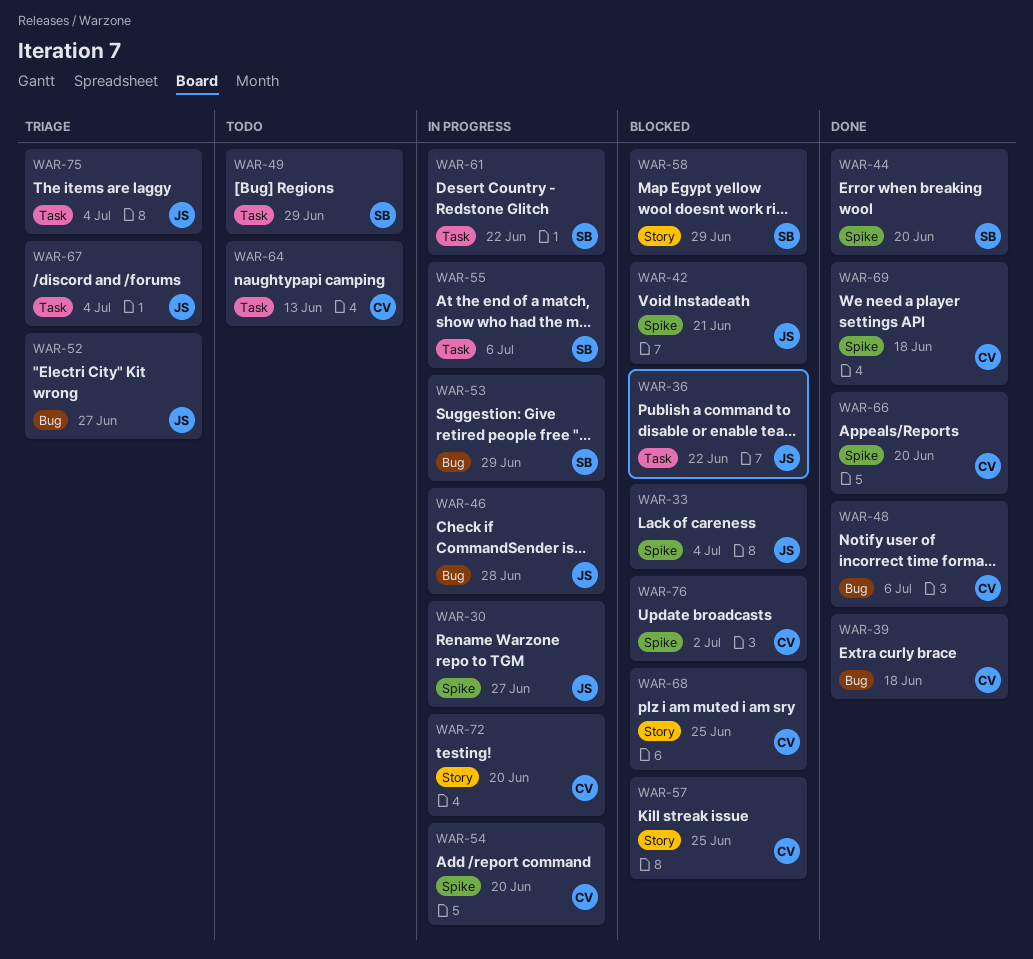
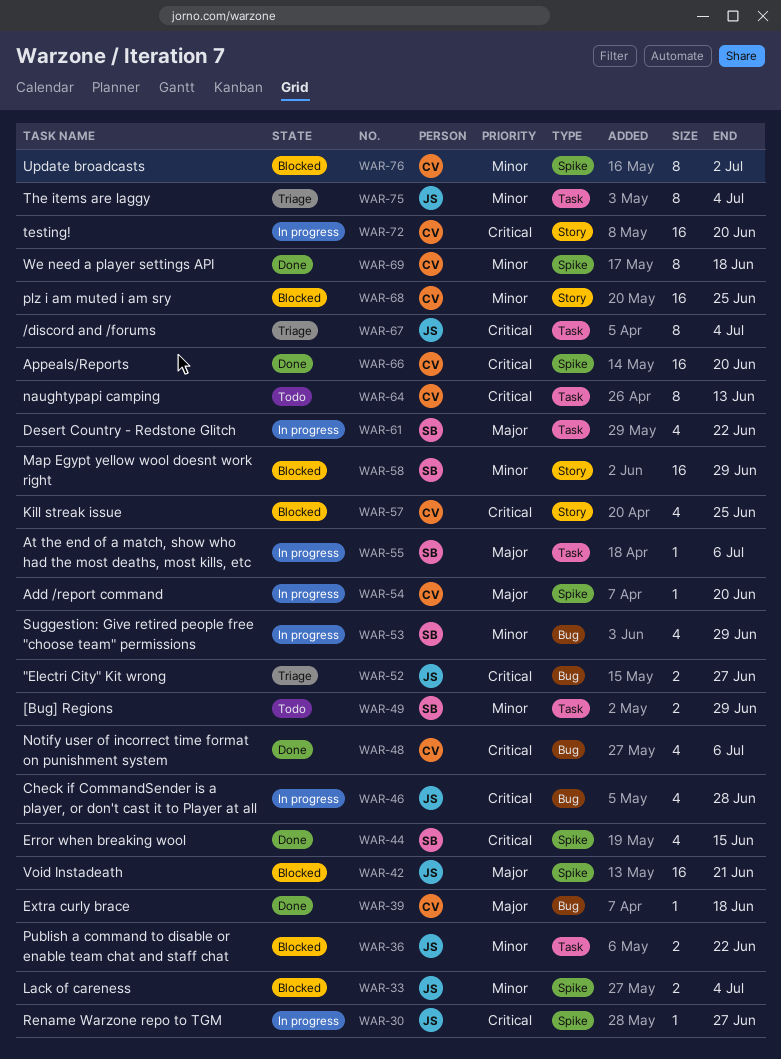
WAR-44, due: Jun 20 -> Jun 15

